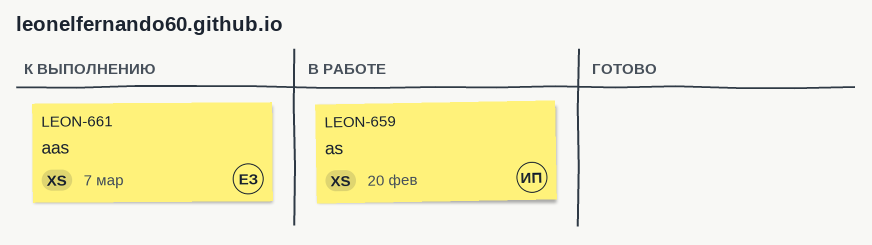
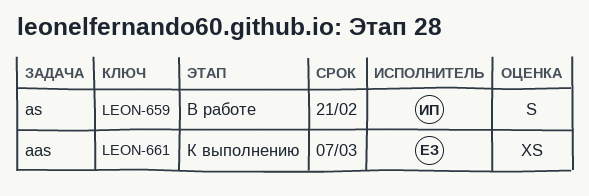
LEON-659, estimate: XS -> S
LEON-659, due: Feb 20 -> Feb 21

